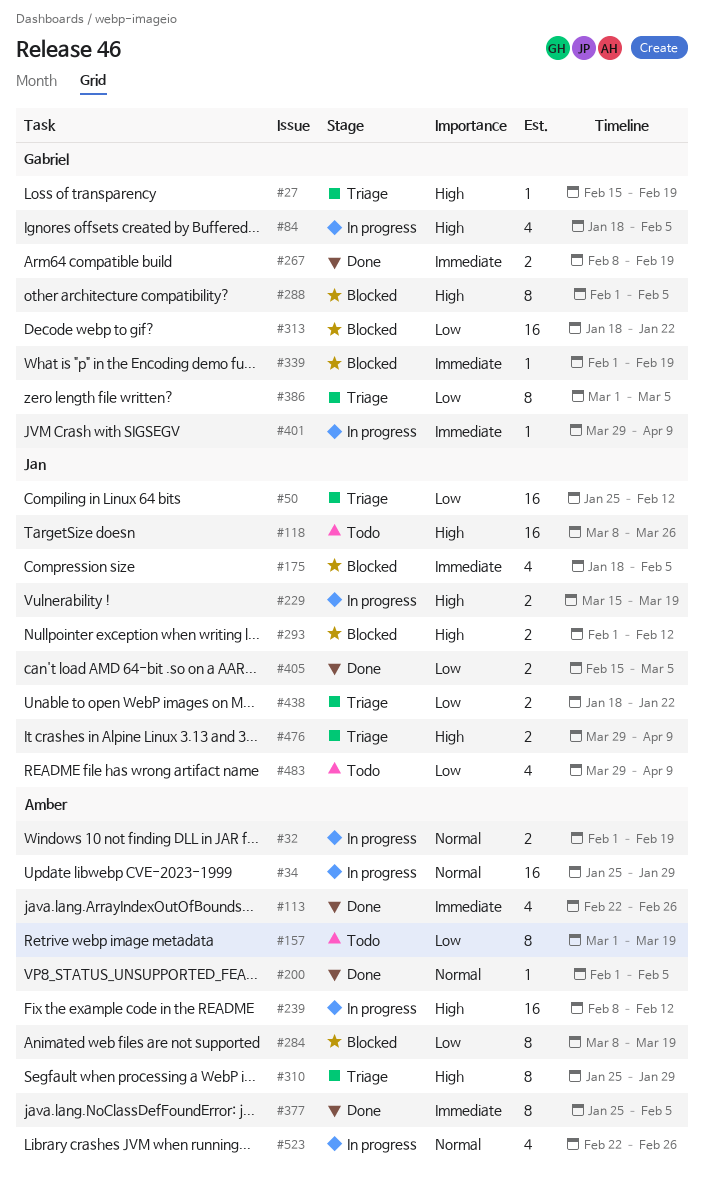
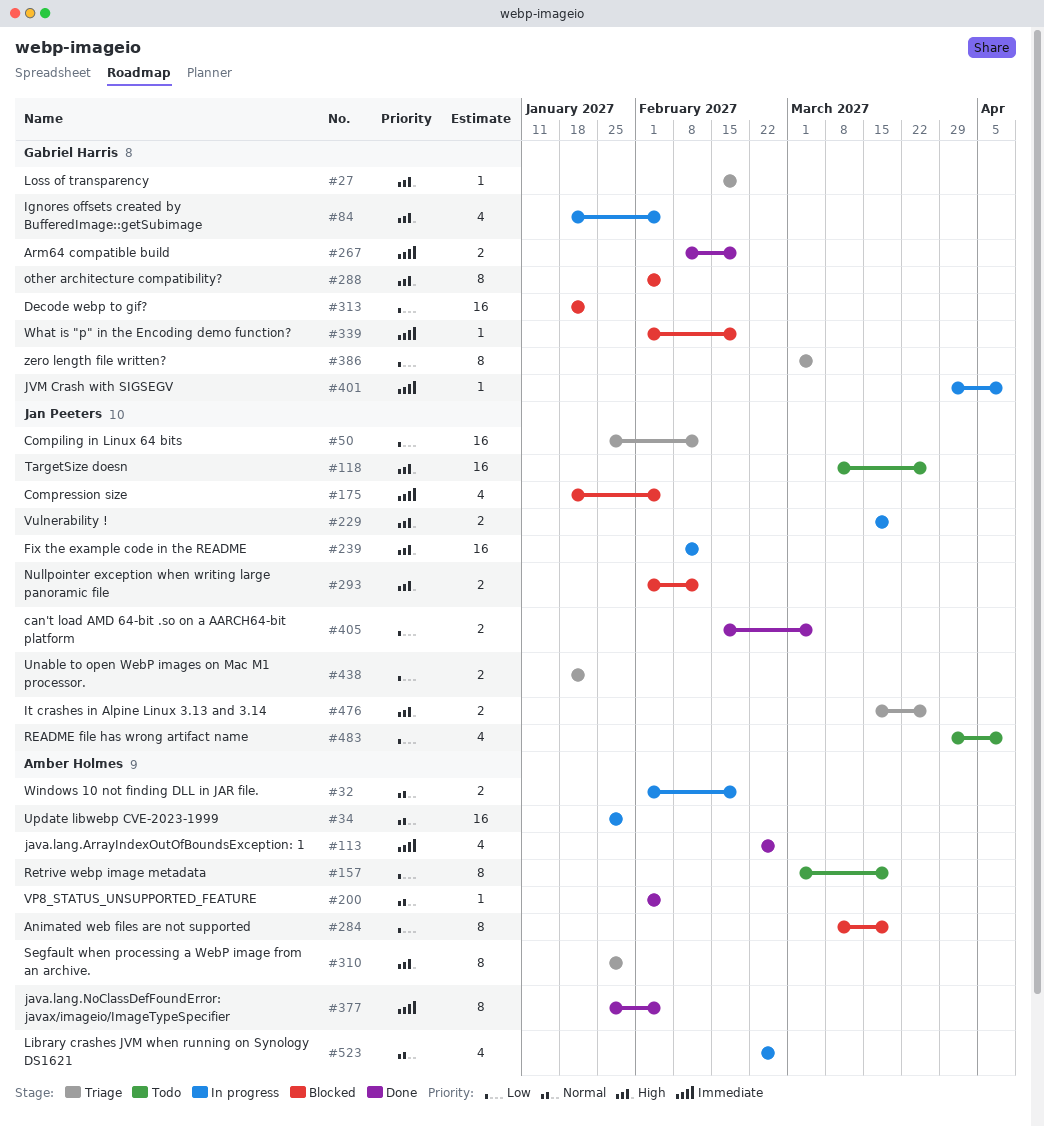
#239, owner: Amber Holmes -> Jan Peeters
#476, start: Mar 29 -> Mar 15
#476, due: Apr 9 -> Mar 26

